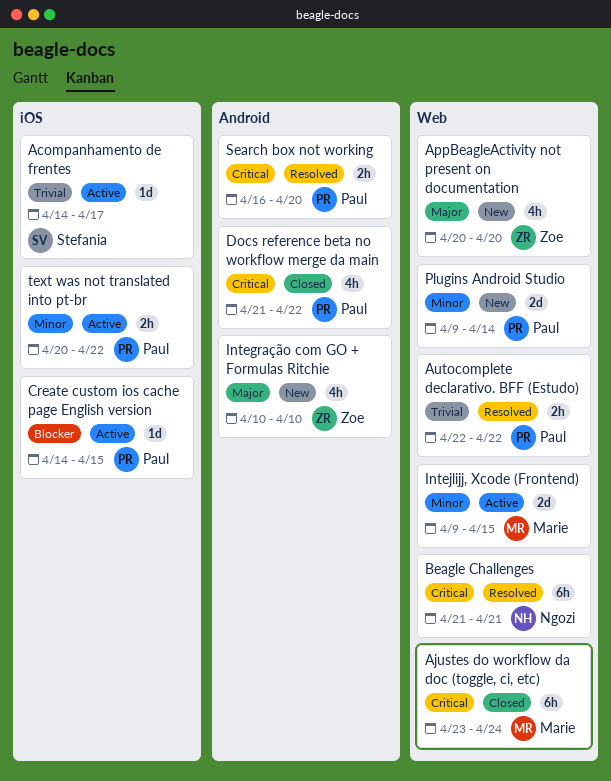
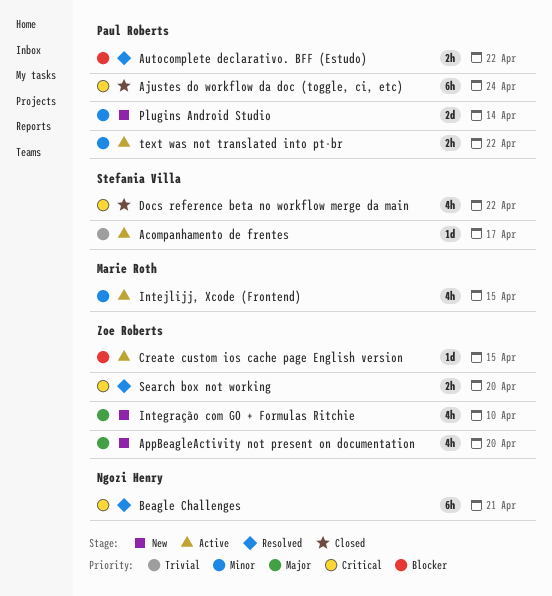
Ajustes do workflow da doc (toggle, ci, etc), owner: Marie Roth -> Paul Roberts
Autocomplete declarativo. BFF (Estudo), priority: Trivial -> Blocker
Create custom ios cache page English version, owner: Paul Roberts -> Zoe Roberts
Docs reference beta no workflow merge da main, owner: Paul Roberts -> Stefania Villa
Intejlijj, Xcode (Frontend), estimate: 2d -> 4h
Search box not working, owner: Paul Roberts -> Zoe Roberts

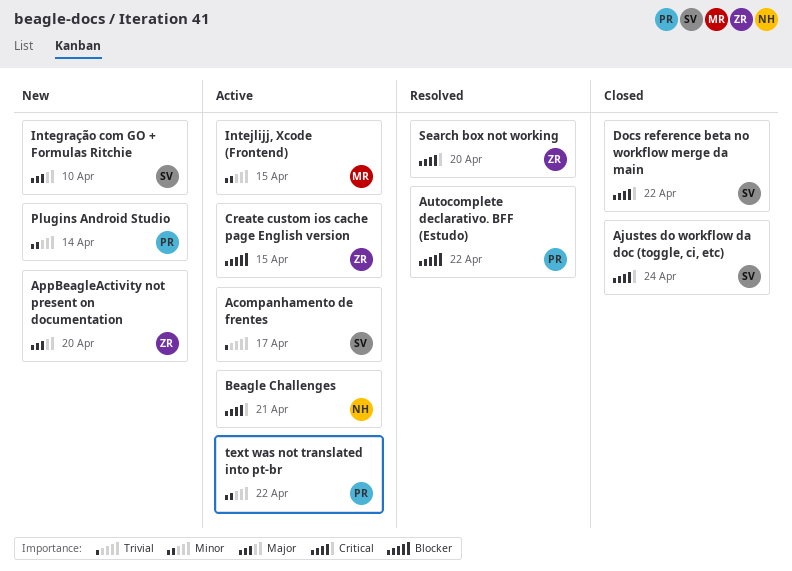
Ajustes do workflow da doc (toggle, ci, etc), owner: Paul Roberts -> Stefania Villa
Beagle Challenges, status: Resolved -> Active
Integração com GO + Formulas Ritchie, owner: Zoe Roberts -> Stefania Villa

